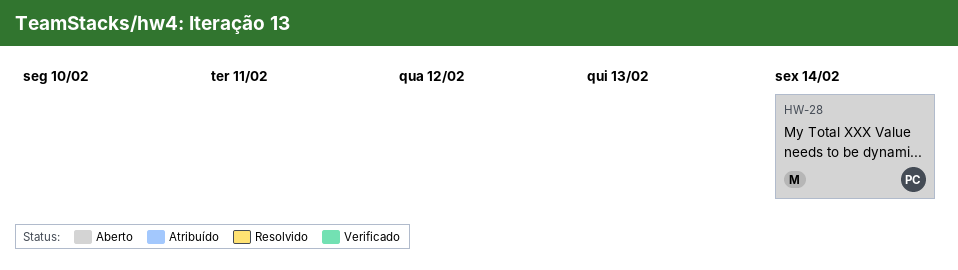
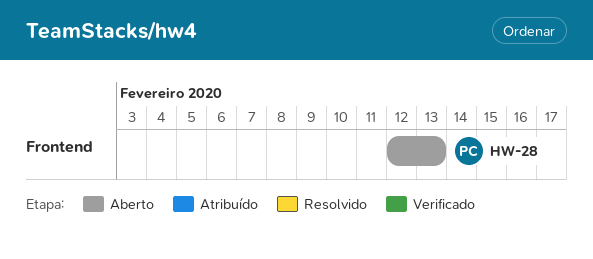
HW-28, due: Feb 14 -> Feb 13

